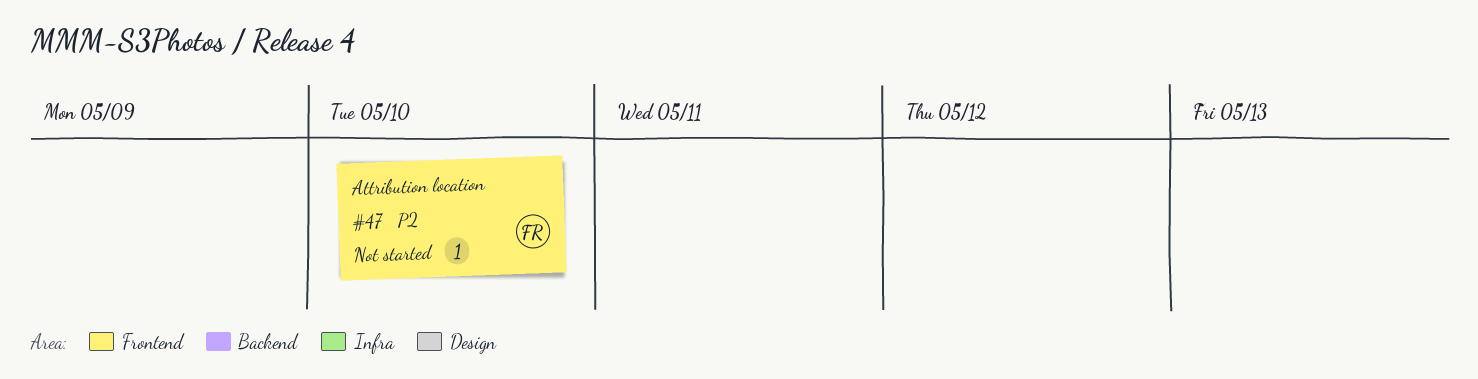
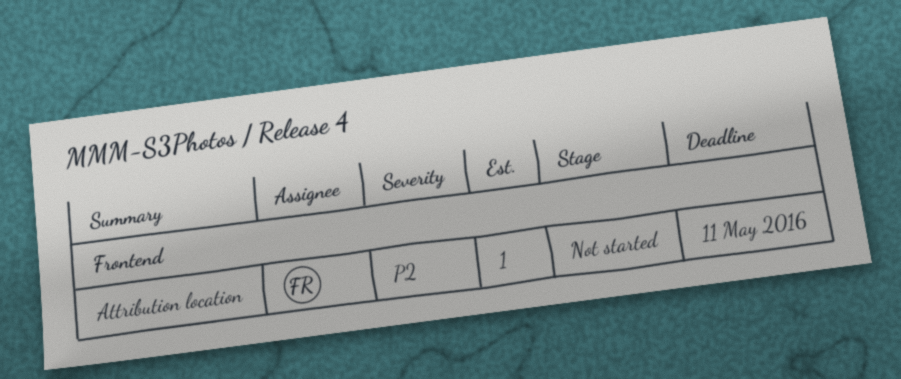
Attribution location, due: May 10 -> May 11

